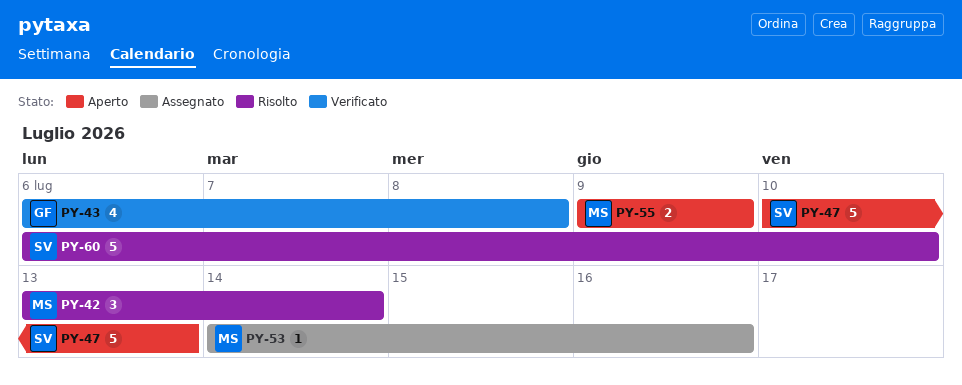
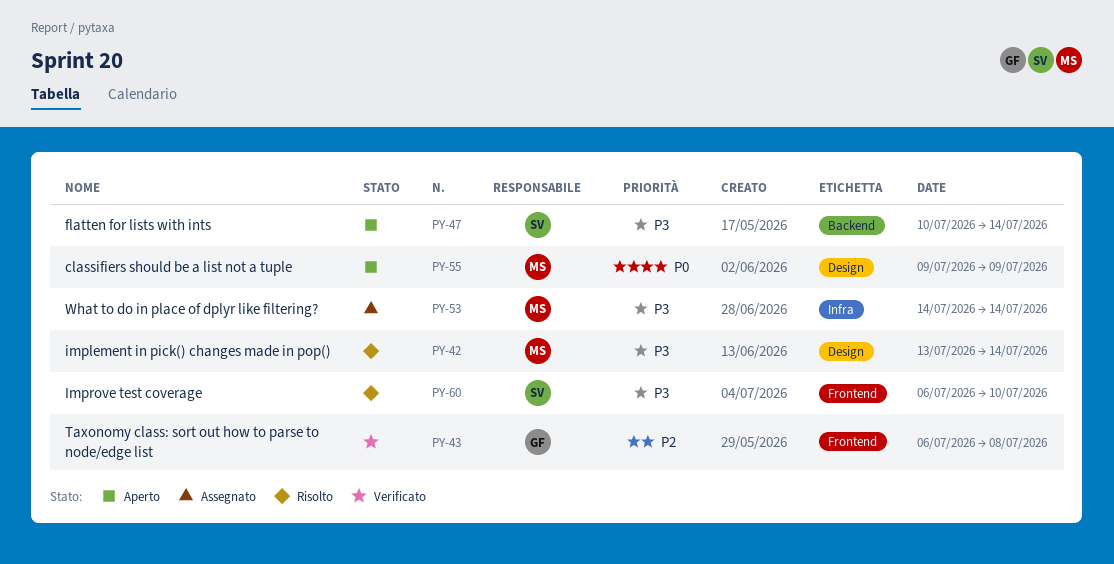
PY-47, due: Jul 13 -> Jul 14
PY-53, due: Jul 16 -> Jul 14

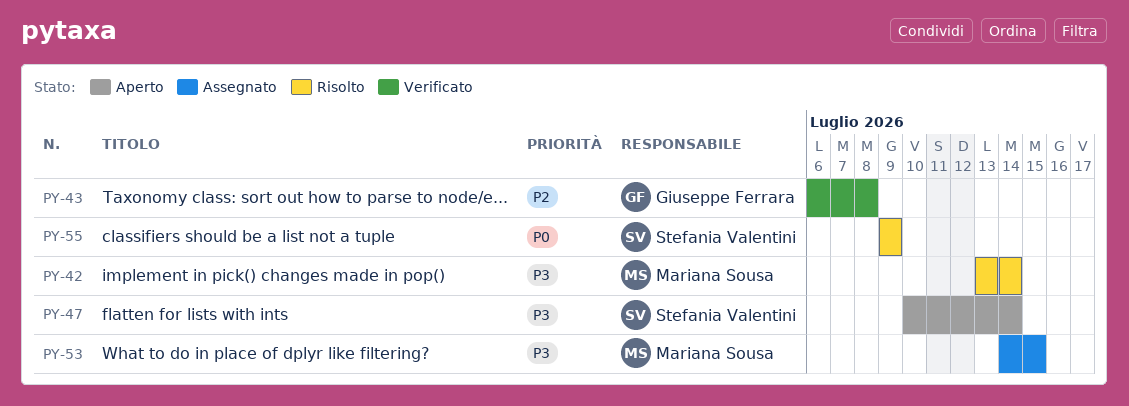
PY-53, due: Jul 14 -> Jul 15
PY-55, status: Aperto -> Risolto
PY-55, owner: Mariana Sousa -> Stefania Valentini
PY-60: present -> none

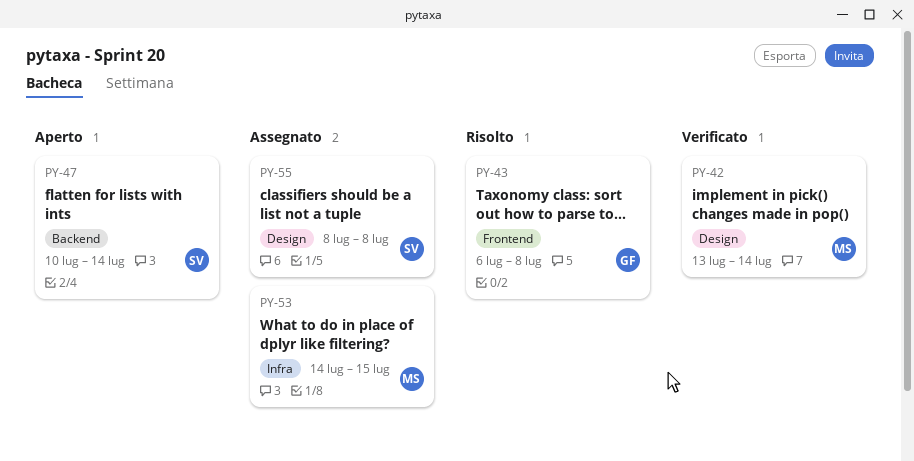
PY-42, status: Risolto -> Verificato
PY-43, status: Verificato -> Risolto
PY-55, status: Risolto -> Assegnato
PY-55, start: Jul 9 -> Jul 8
PY-55, due: Jul 9 -> Jul 8

